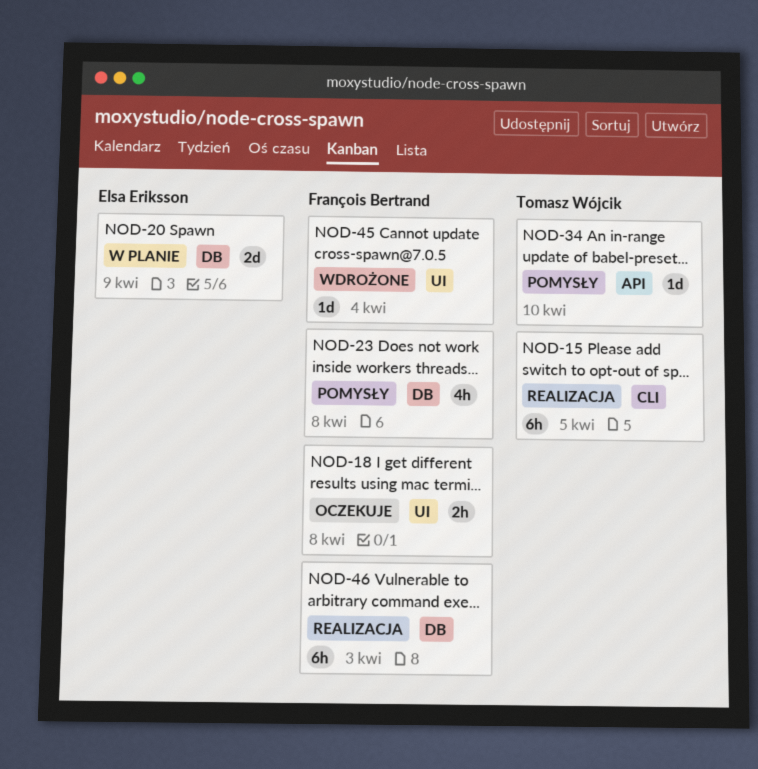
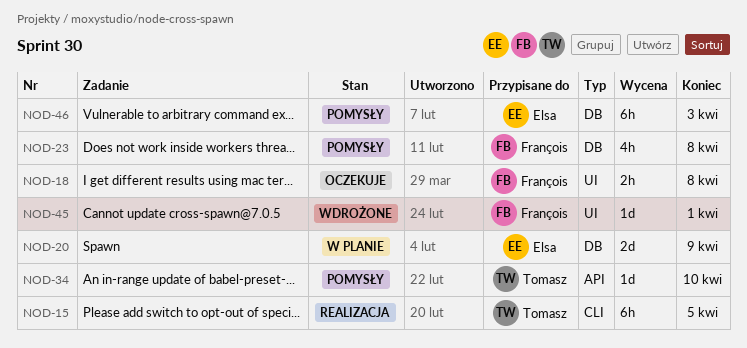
NOD-45, due: Apr 4 -> Apr 1
NOD-46, status: Realizacja -> Pomysły
NOD-46, owner: François Bertrand -> Elsa Eriksson

